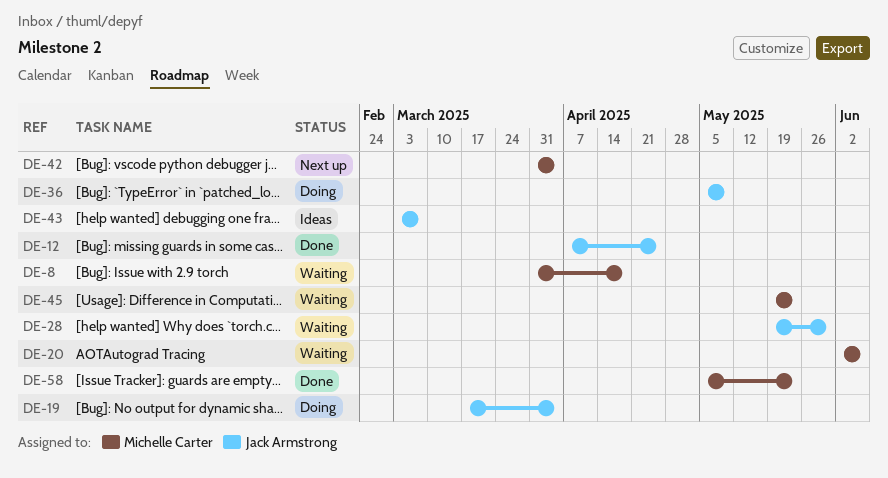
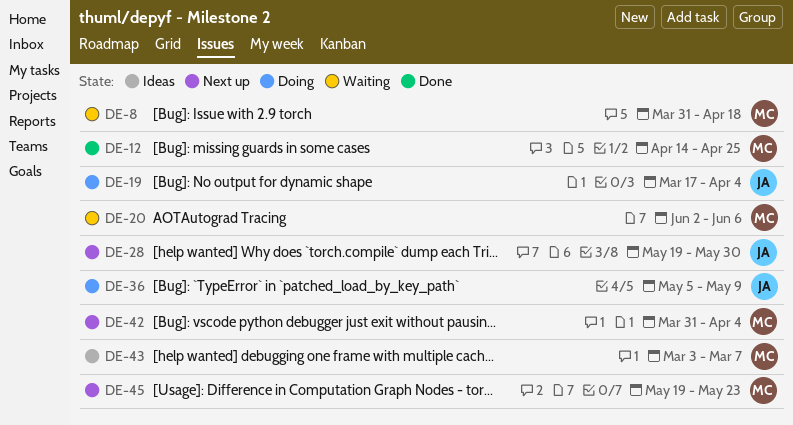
DE-12, owner: Jack Armstrong -> Michelle Carter
DE-12, start: Apr 7 -> Apr 14
DE-28, status: Waiting -> Next up
DE-43, owner: Jack Armstrong -> Michelle Carter
DE-45, status: Waiting -> Next up
DE-58: present -> none

